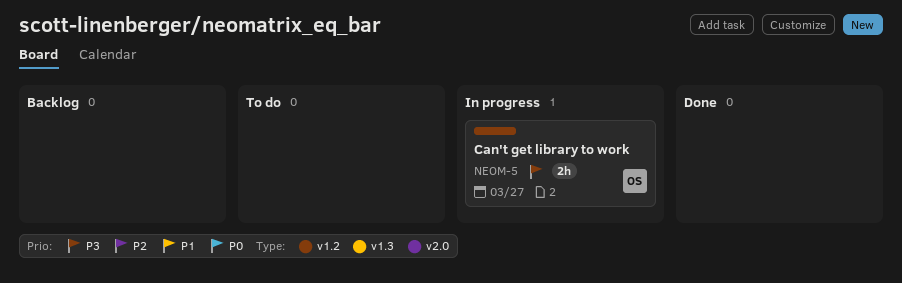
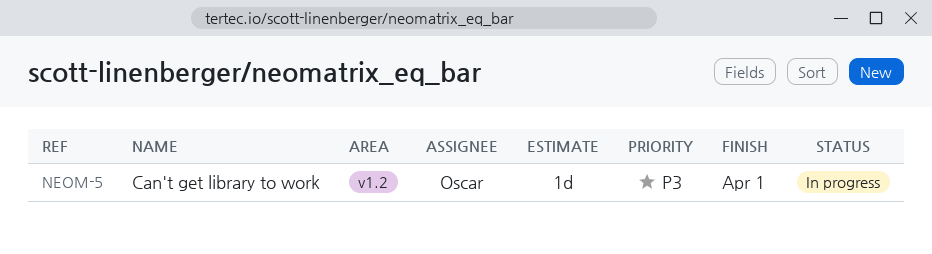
NEOM-5, estimate: 2h -> 1d
NEOM-5, due: Mar 27 -> Apr 1

